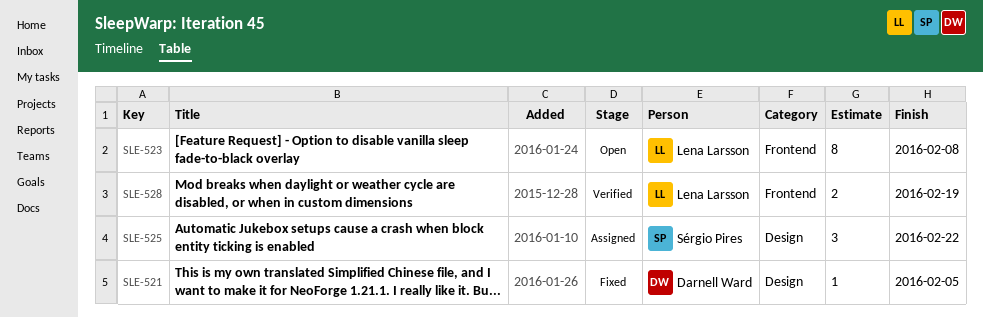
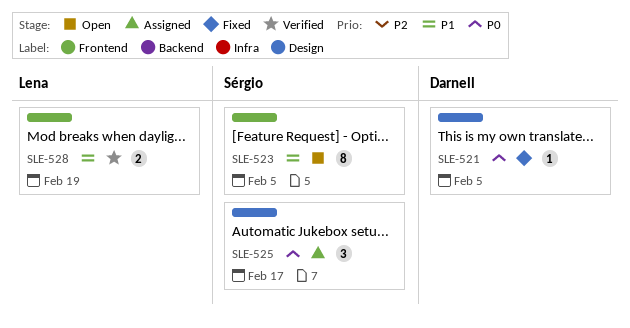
SLE-523, owner: Lena Larsson -> Sérgio Pires
SLE-523, due: Feb 8 -> Feb 5
SLE-525, due: Feb 22 -> Feb 17

